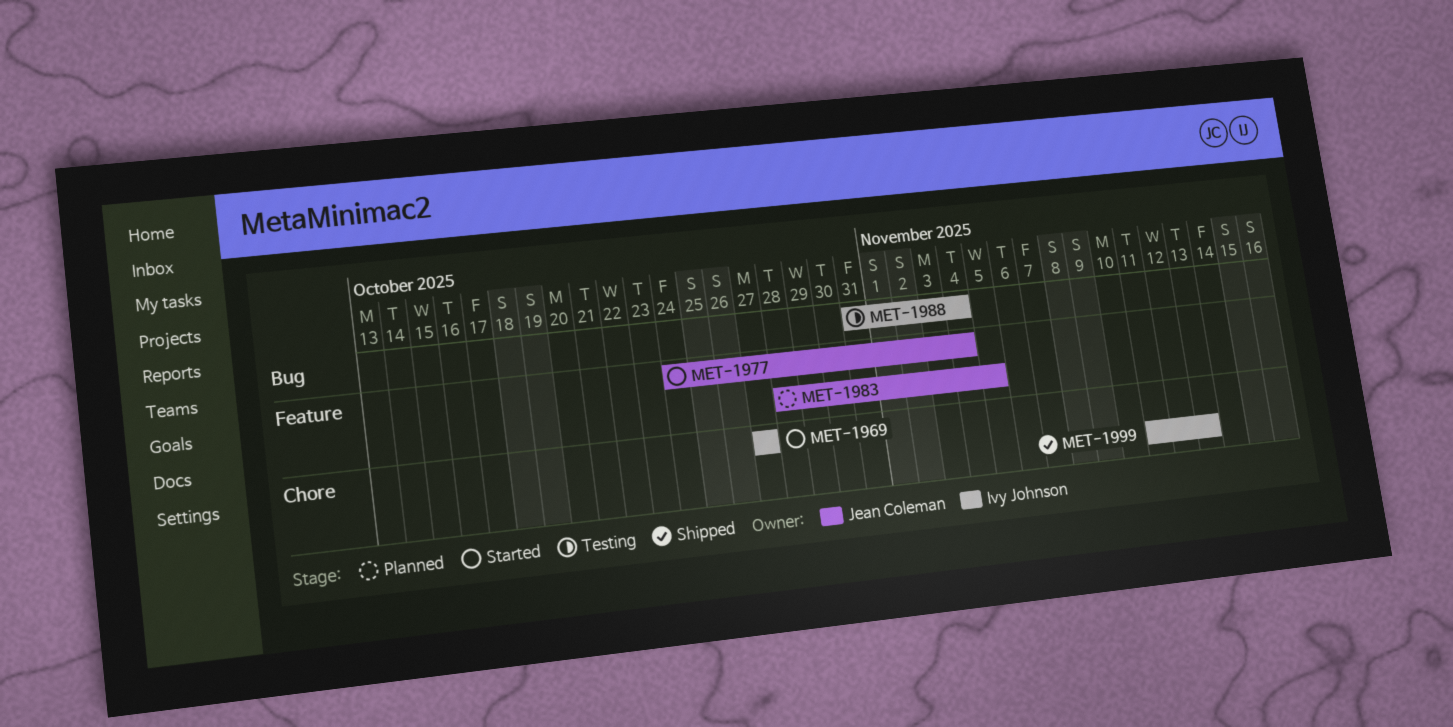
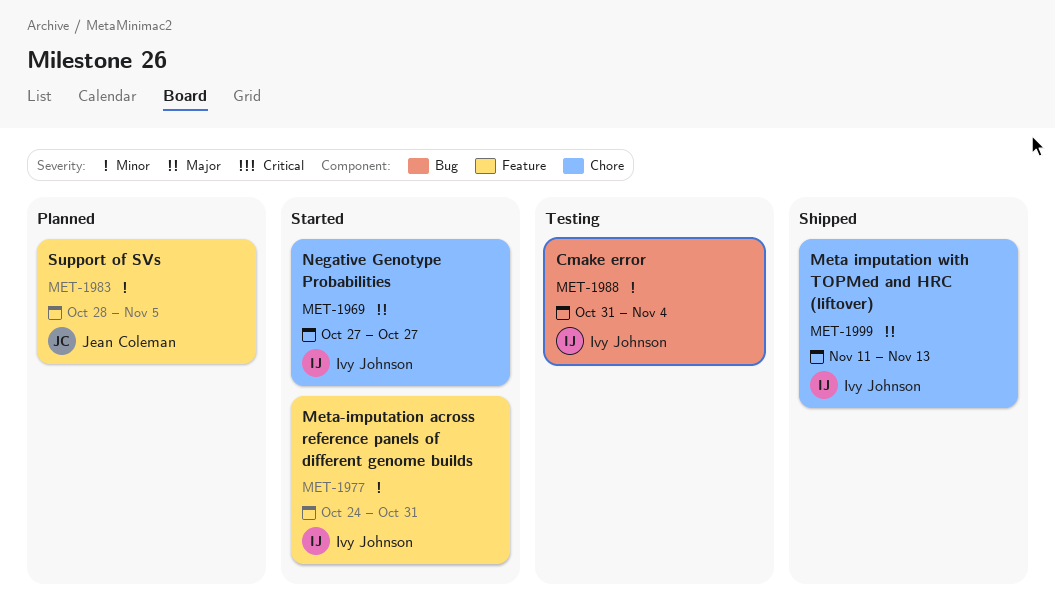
MET-1977, owner: Jean Coleman -> Ivy Johnson
MET-1977, due: Nov 4 -> Oct 31

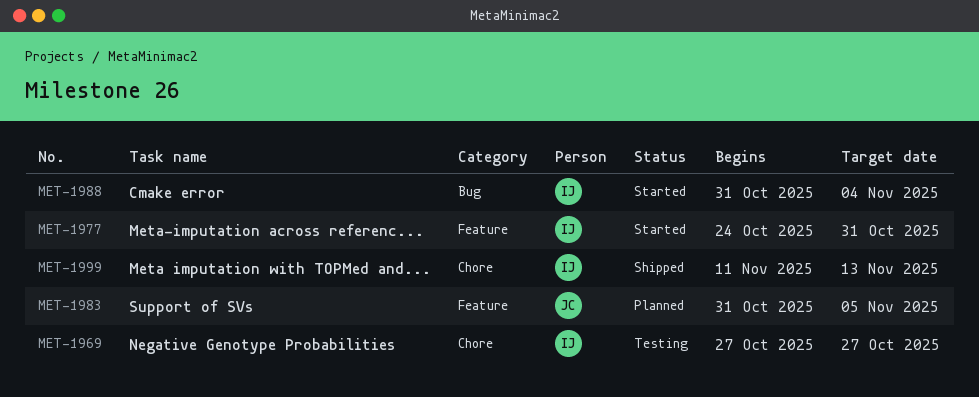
MET-1969, status: Started -> Testing
MET-1983, start: Oct 28 -> Oct 31
MET-1988, status: Testing -> Started

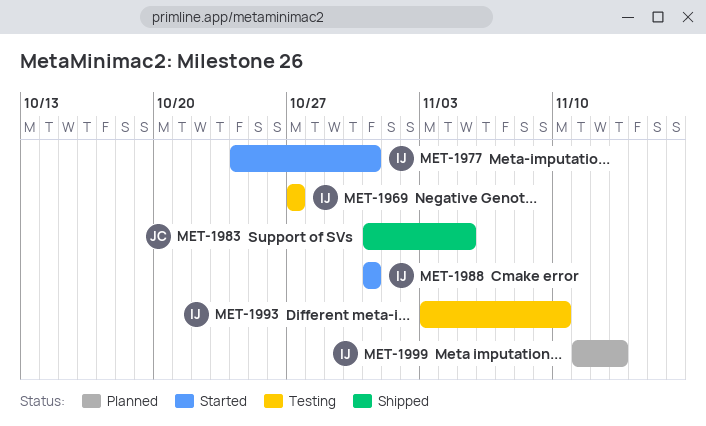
MET-1983, status: Planned -> Shipped
MET-1988, due: Nov 4 -> Oct 31
MET-1993: none -> present
MET-1999, status: Shipped -> Planned

